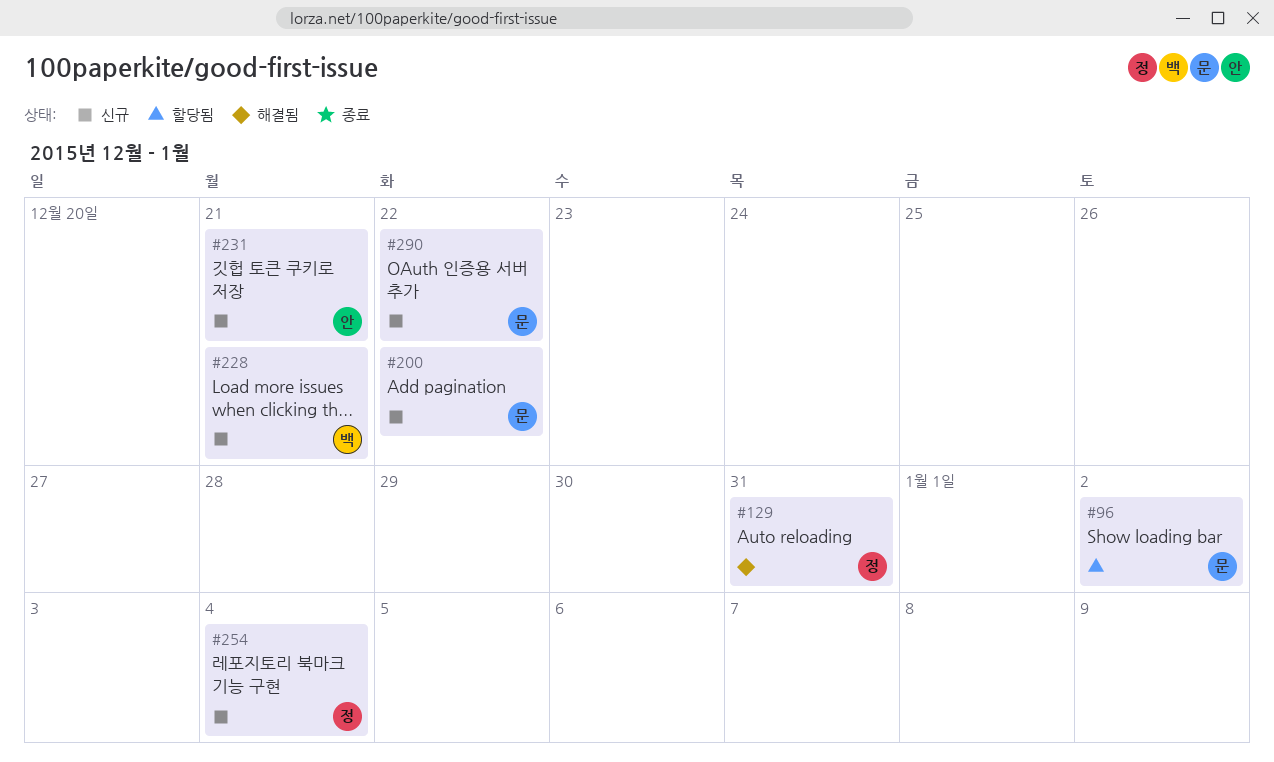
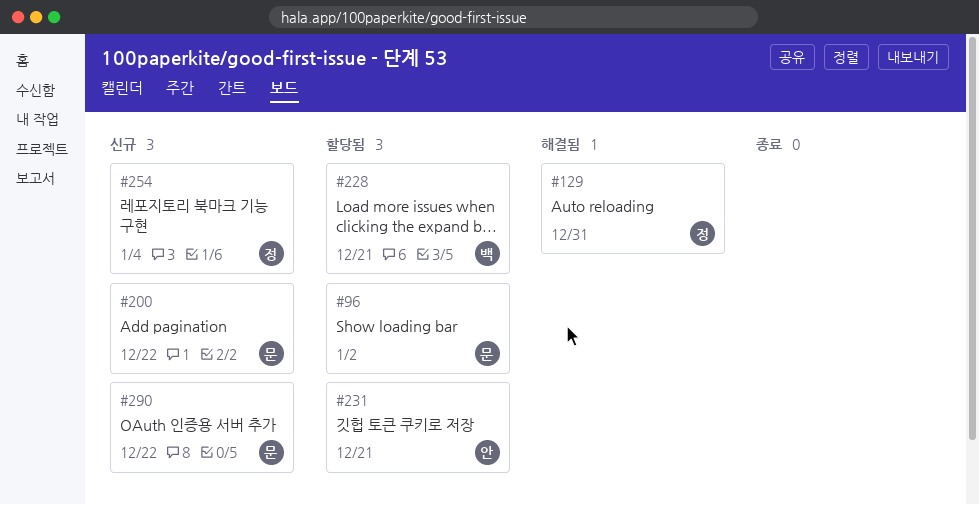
#228, status: 신규 -> 할당됨
#231, status: 신규 -> 할당됨

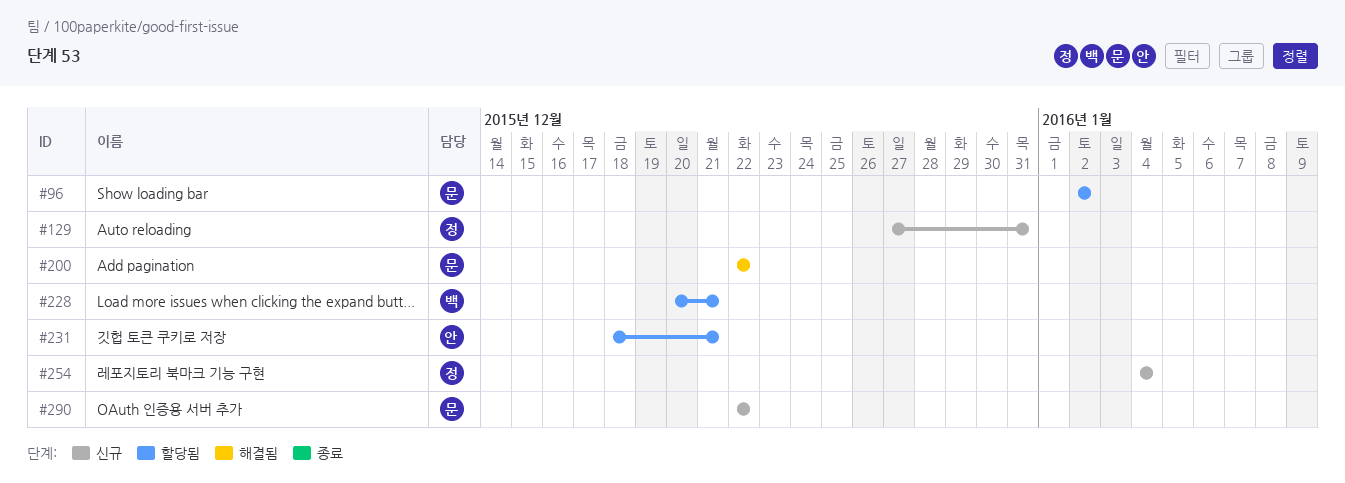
#129, status: 해결됨 -> 신규
#200, status: 신규 -> 해결됨

